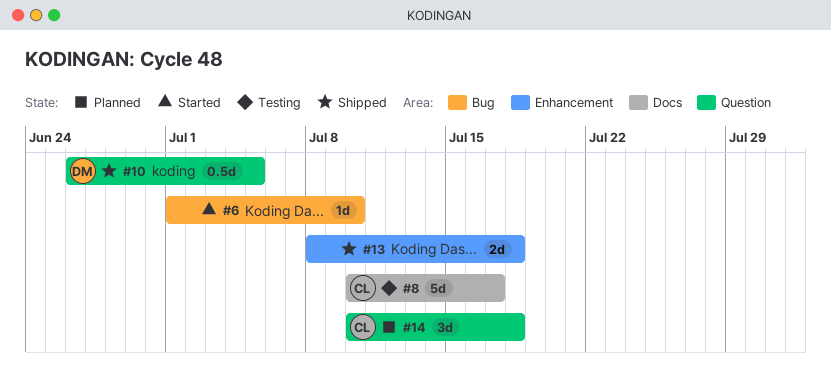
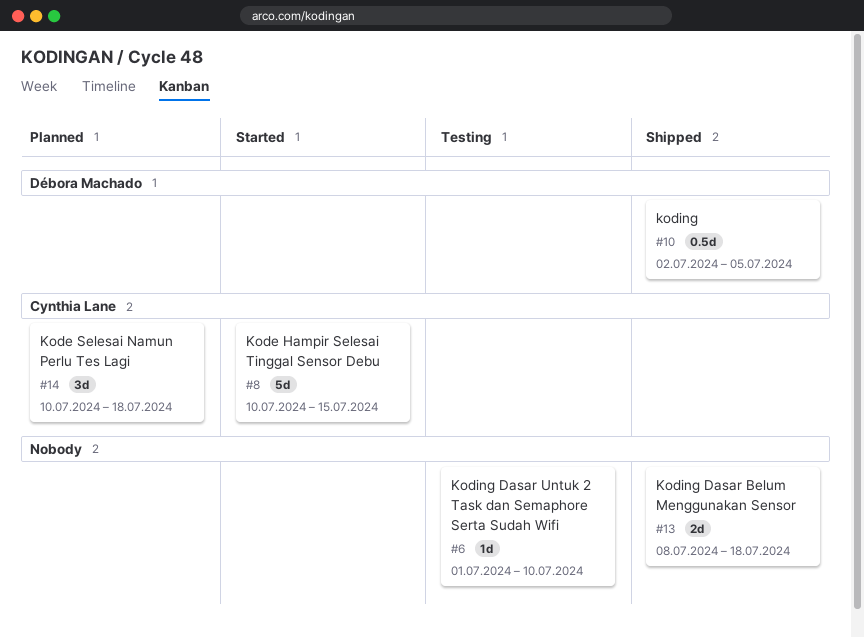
#6, status: Started -> Testing
#8, status: Testing -> Started
#8, due: Jul 17 -> Jul 15
#10, start: Jun 26 -> Jul 2

